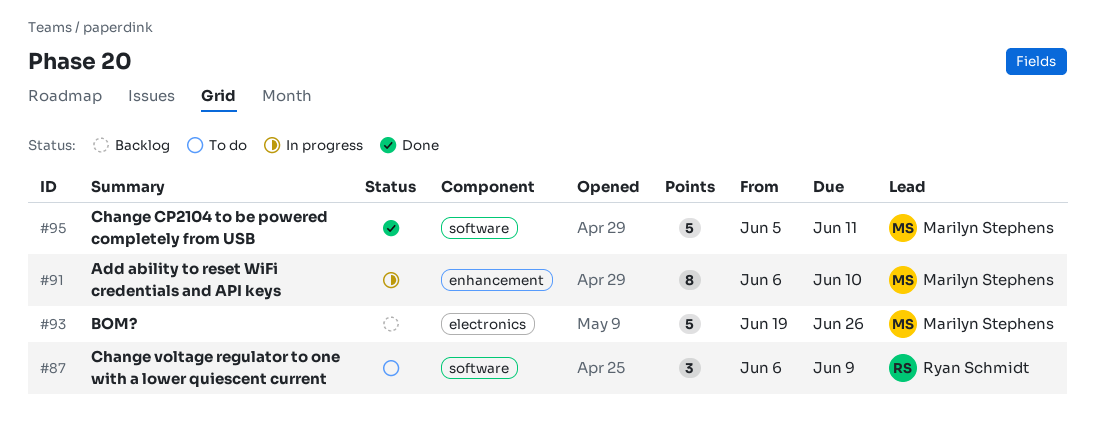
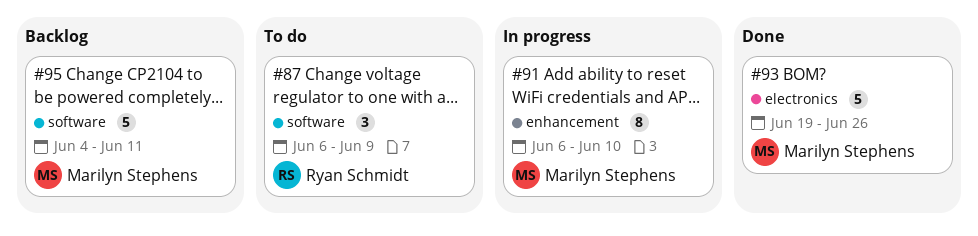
#93, status: Backlog -> Done
#95, status: Done -> Backlog
#95, start: Jun 5 -> Jun 4

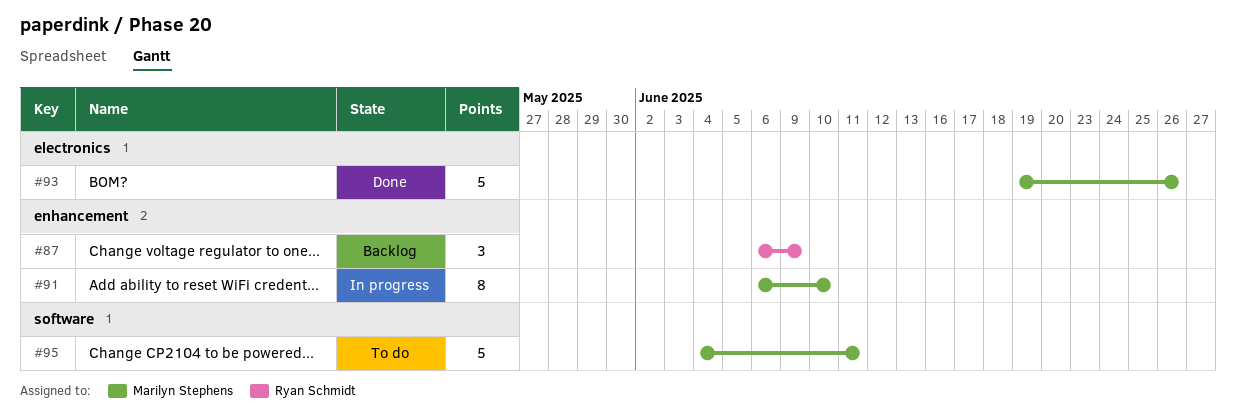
#87, status: To do -> Backlog
#87, label: software -> enhancement
#95, status: Backlog -> To do

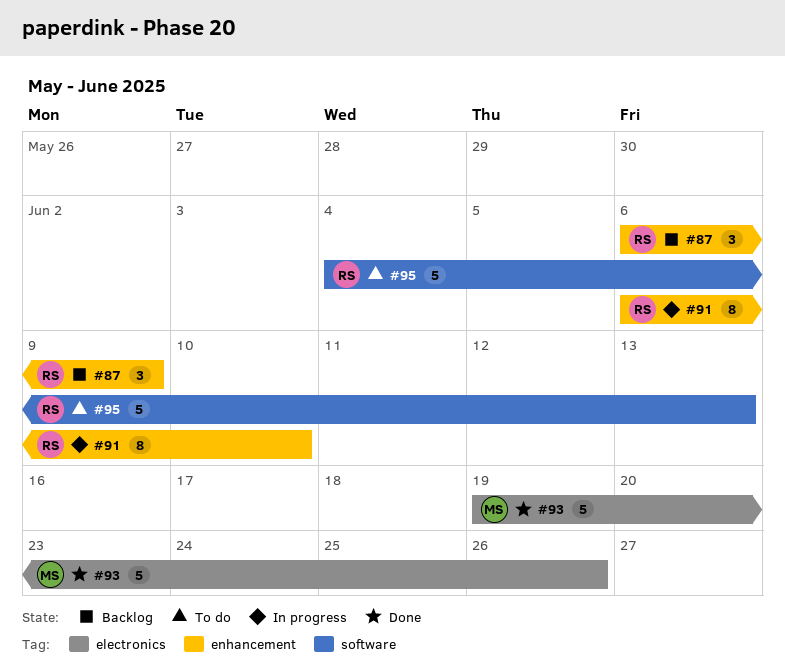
#91, owner: Marilyn Stephens -> Ryan Schmidt
#95, owner: Marilyn Stephens -> Ryan Schmidt
#95, due: Jun 11 -> Jun 13

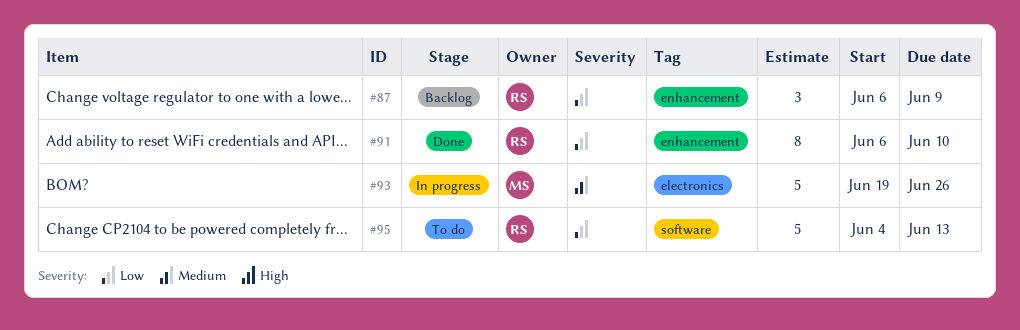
#91, status: In progress -> Done
#93, status: Done -> In progress

